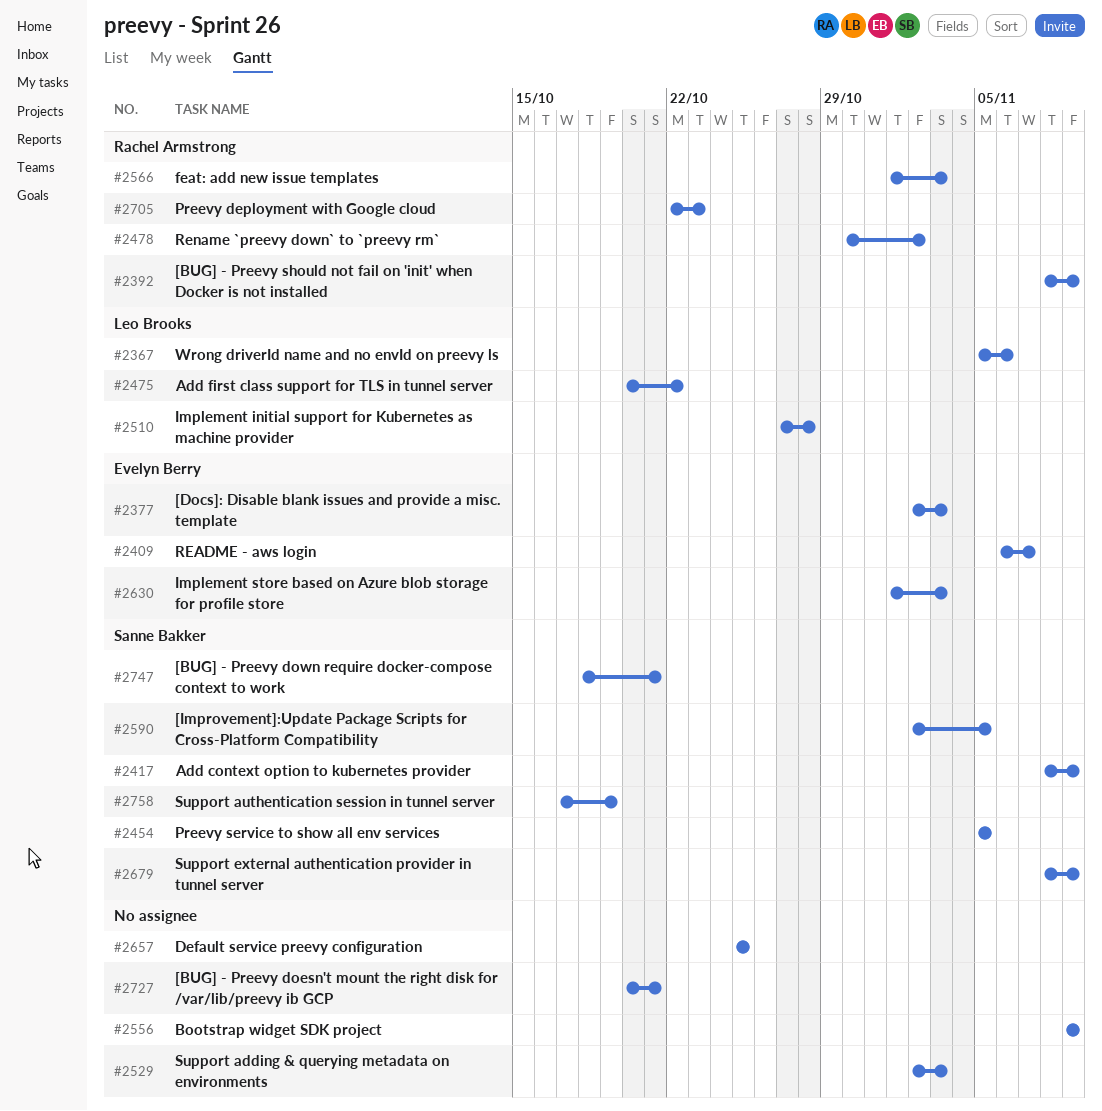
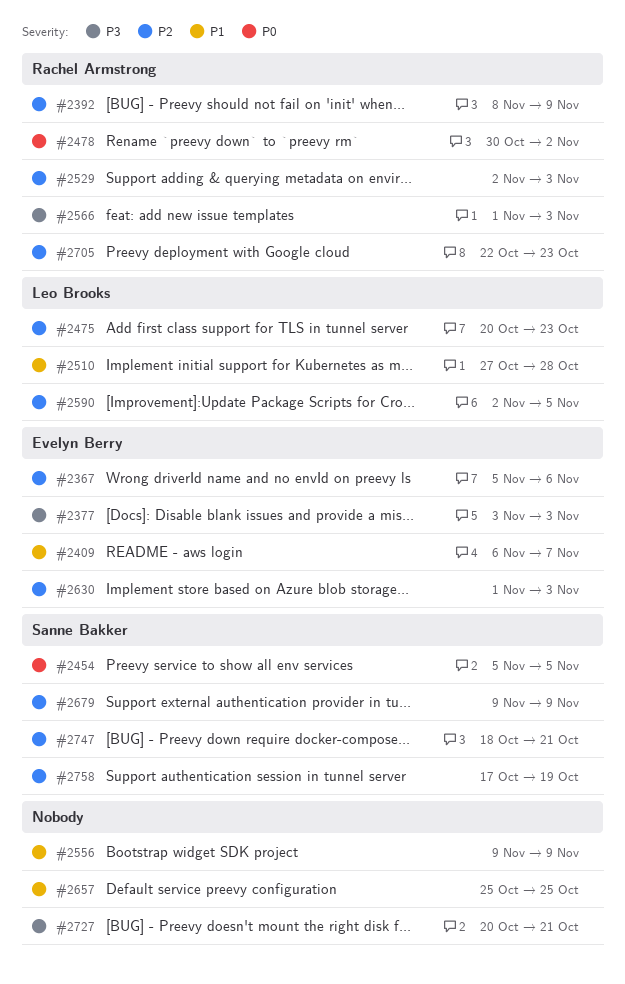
#2367, owner: Leo Brooks -> Evelyn Berry
#2377, start: Nov 2 -> Nov 3
#2417: present -> none
#2475, due: Oct 22 -> Oct 23
#2529, owner: none -> Rachel Armstrong
#2590, owner: Sanne Bakker -> Leo Brooks
#2679, start: Nov 8 -> Nov 9

